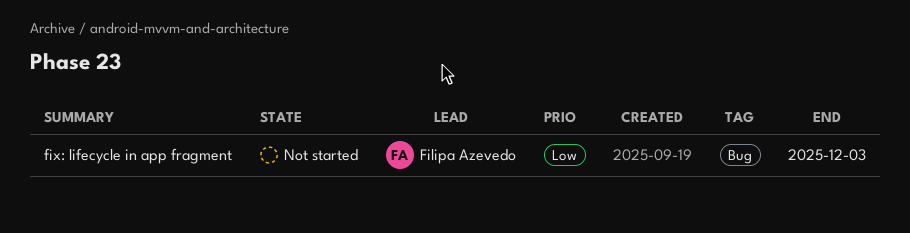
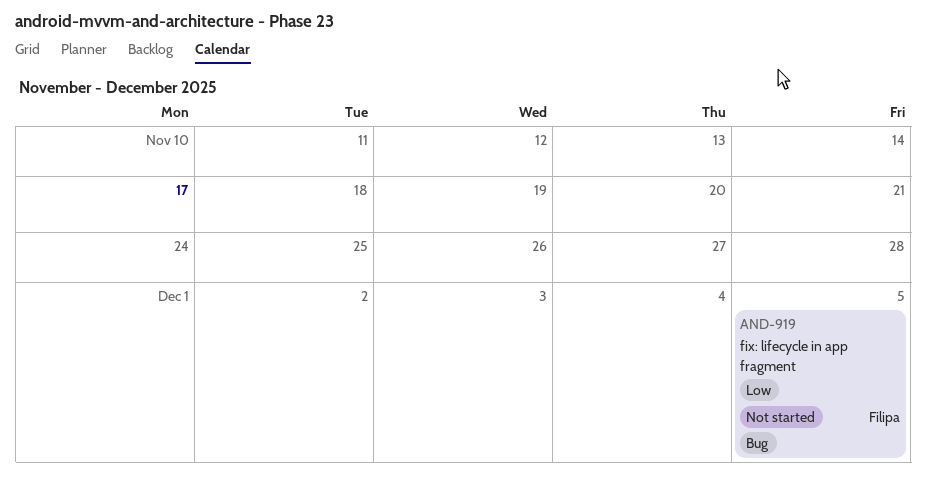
fix: lifecycle in app fragment, due: Dec 3 -> Dec 5

